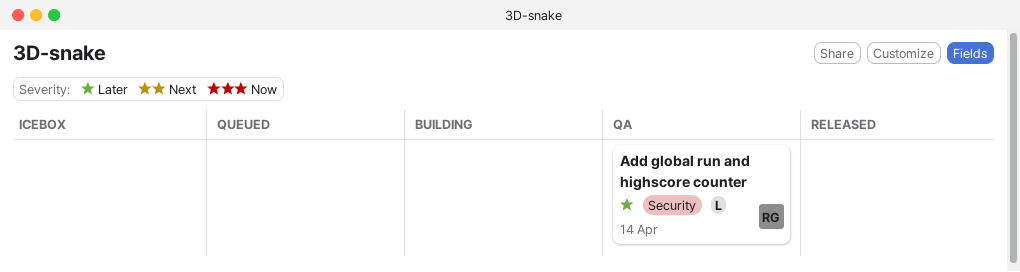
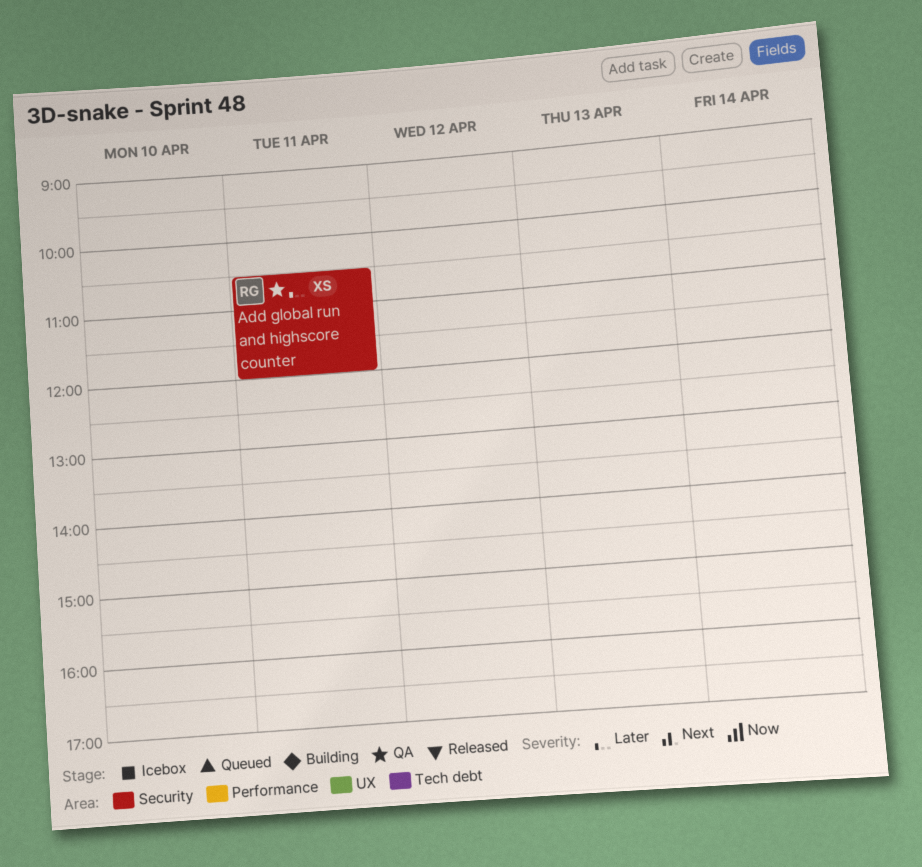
Add global run and highscore counter, estimate: L -> XS
Add global run and highscore counter, day: Apr 14 -> Apr 11

